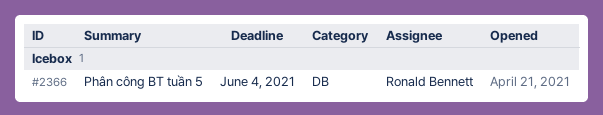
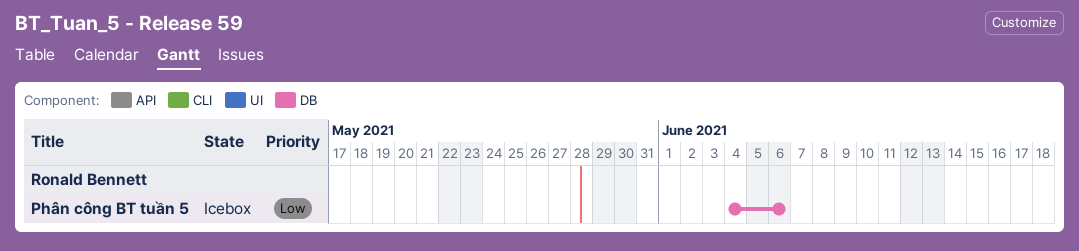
Phân công BT tuần 5, due: Jun 4 -> Jun 6

